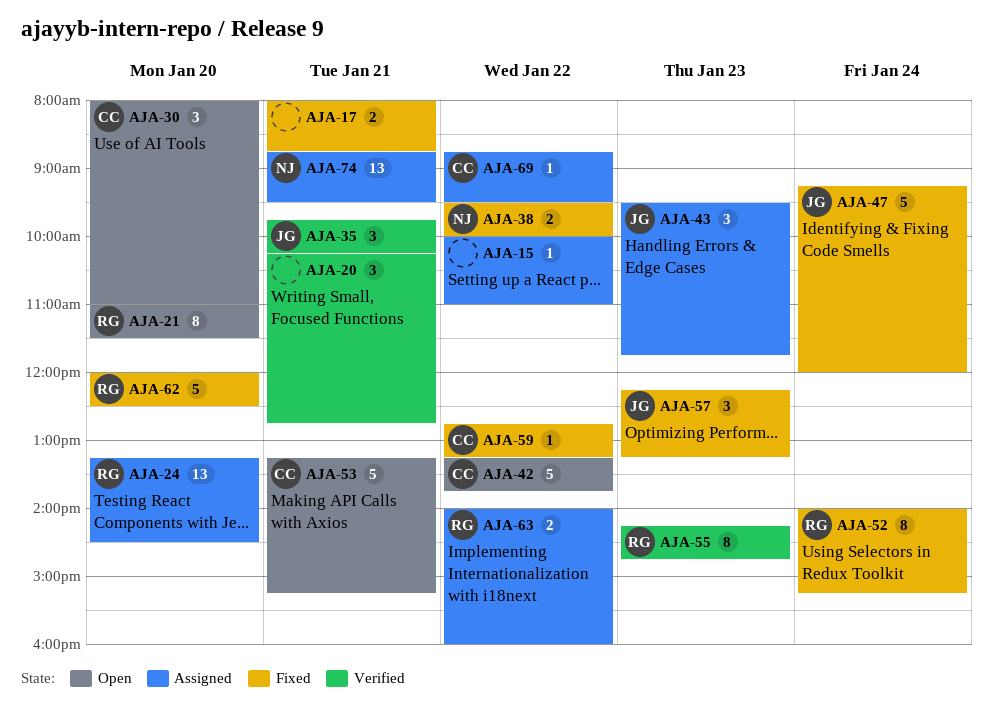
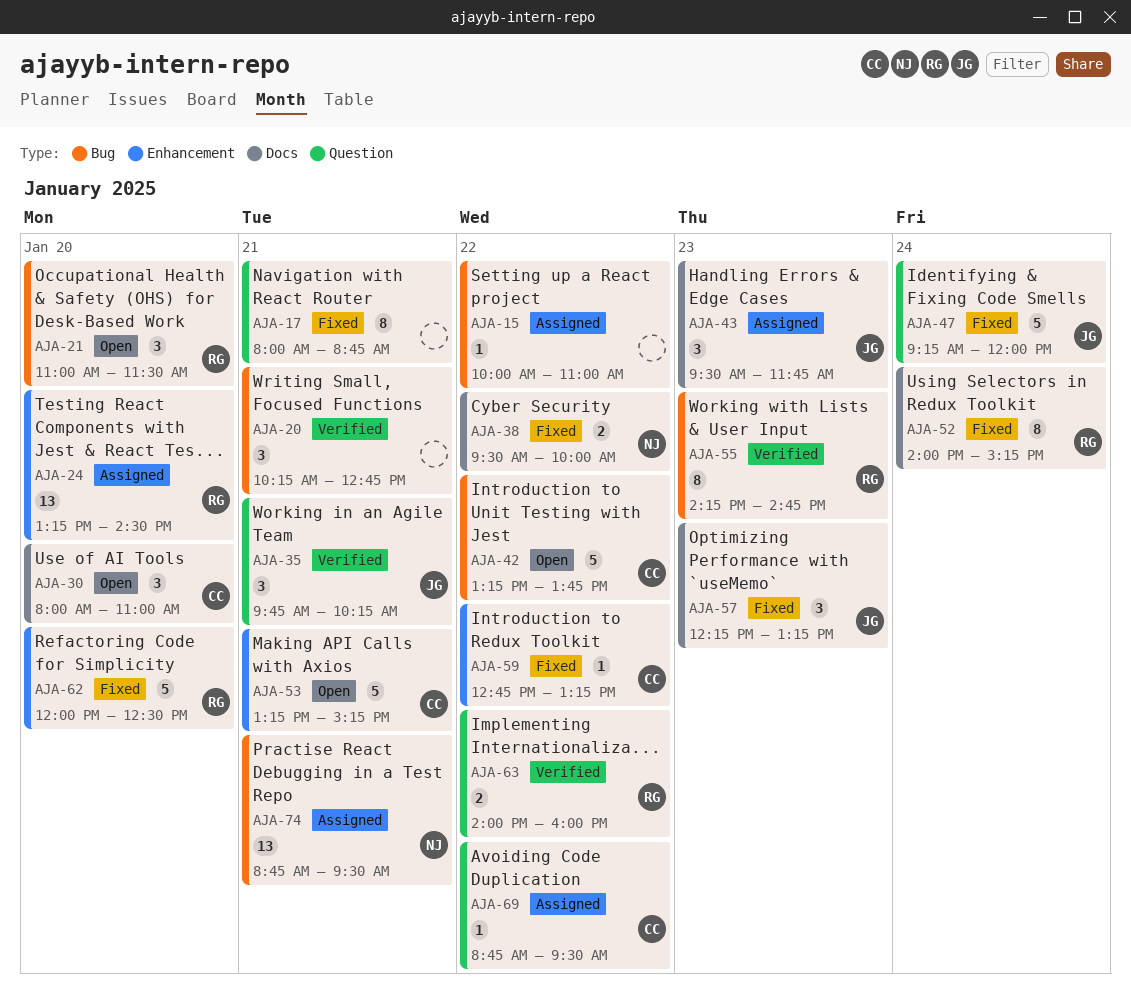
AJA-17, estimate: 2 -> 8
AJA-21, estimate: 8 -> 3
AJA-63, status: Assigned -> Verified

